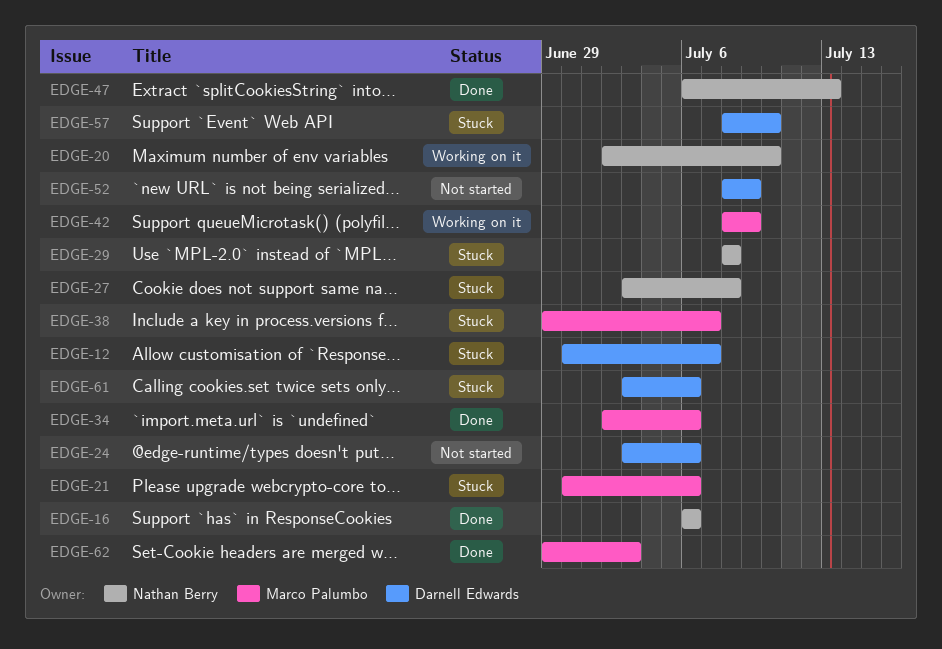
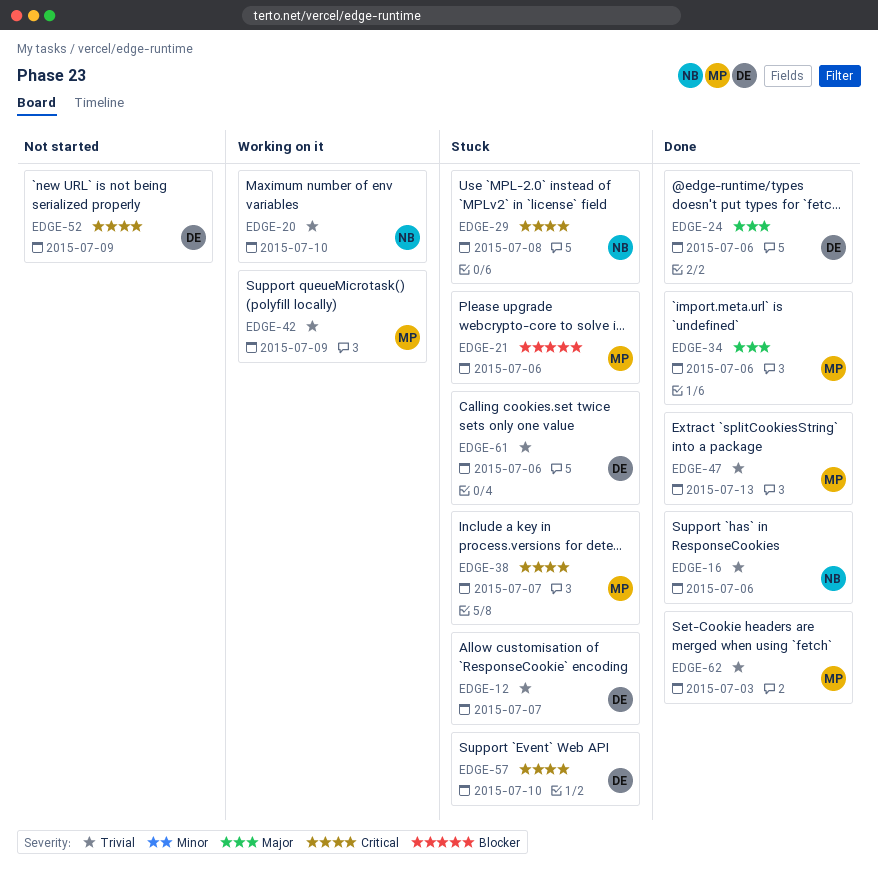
EDGE-24, status: Not started -> Done
EDGE-27: present -> none
EDGE-47, owner: Nathan Berry -> Marco Palumbo

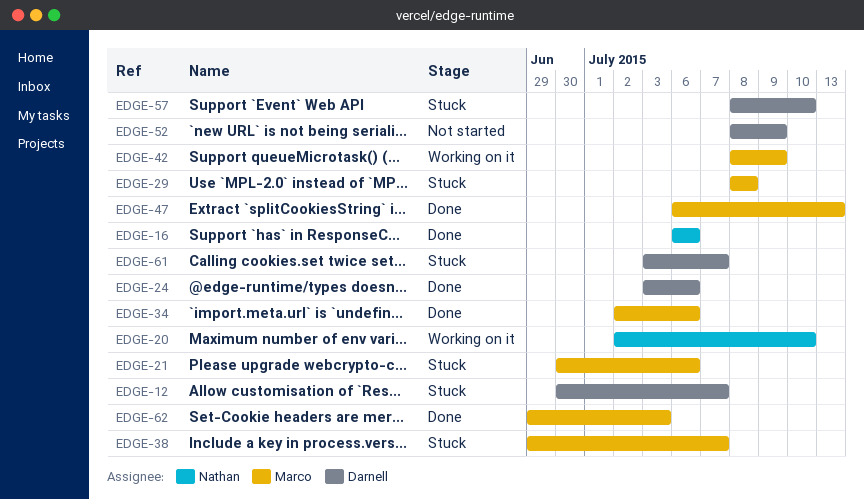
EDGE-29, owner: Nathan -> Marco
EDGE-61, due: Jul 6 -> Jul 7

